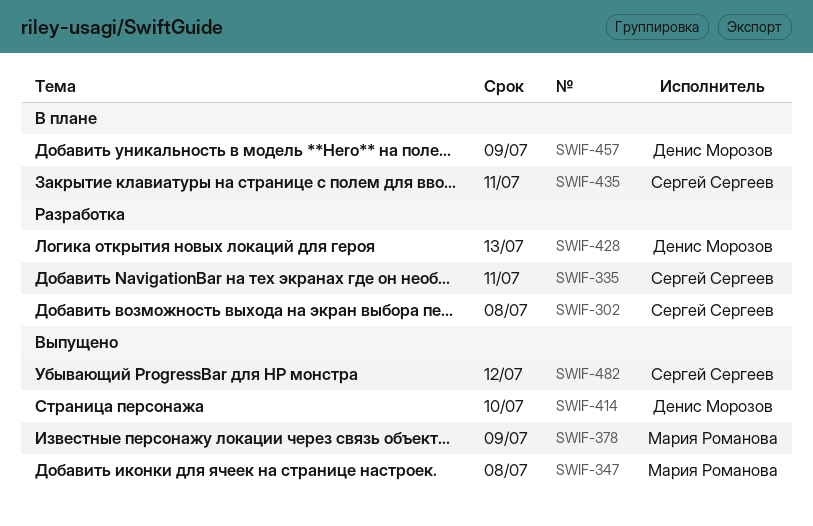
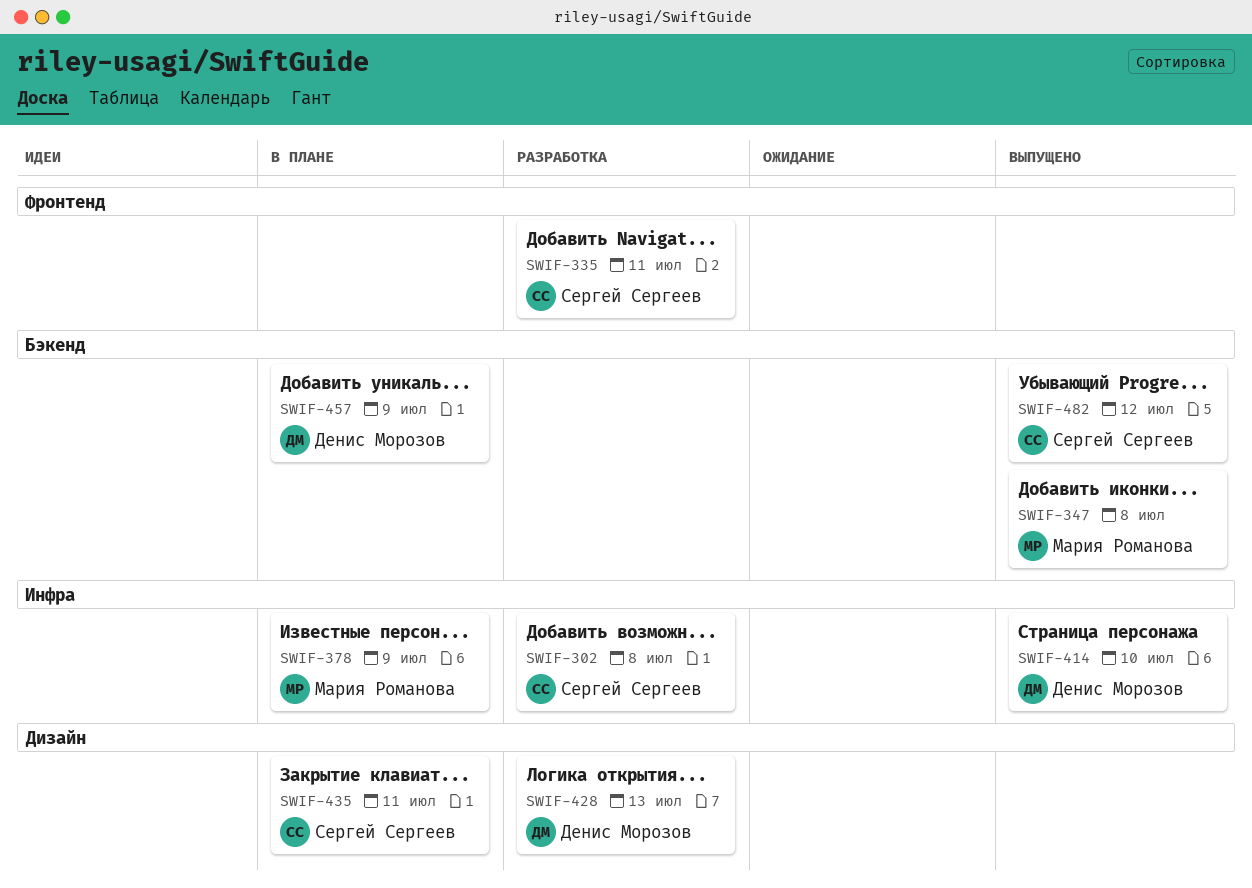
SWIF-378, status: Выпущено -> В плане

